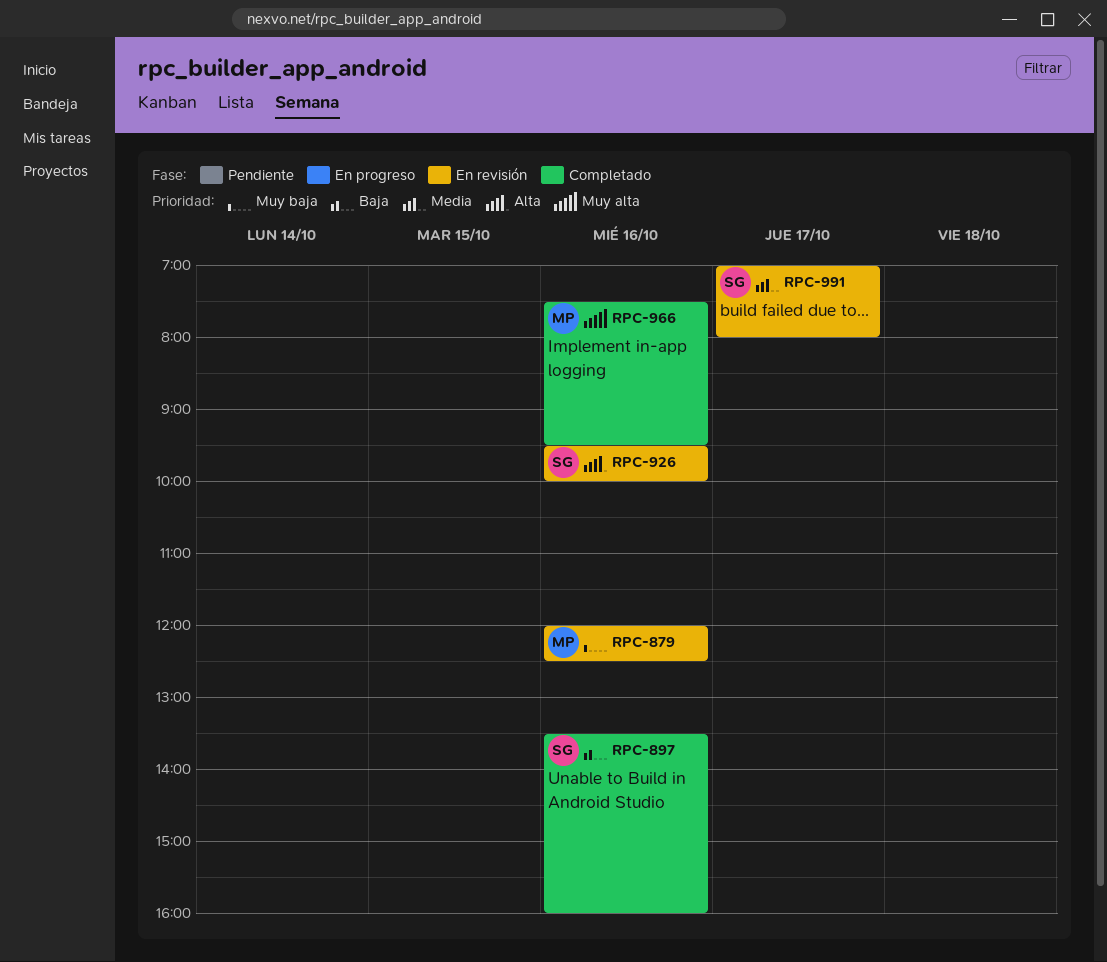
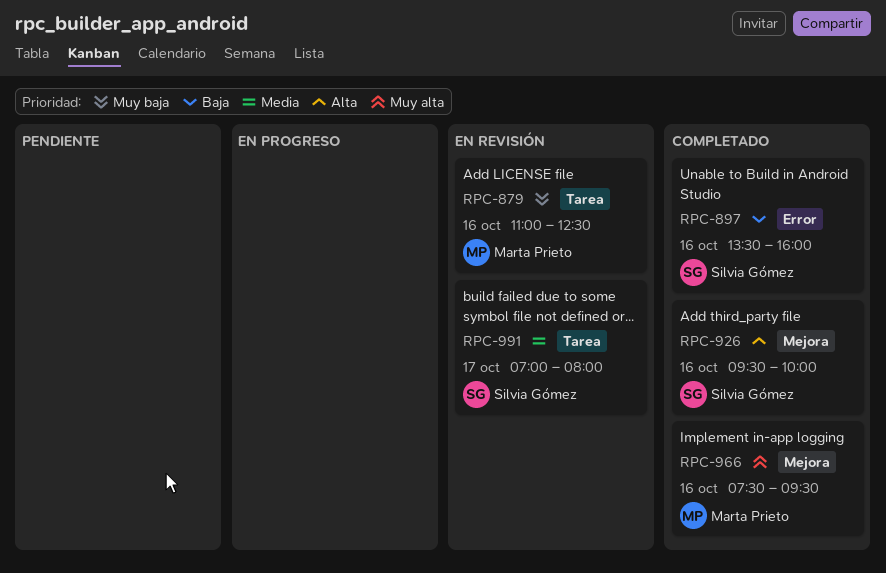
RPC-879, begins: 12:00 -> 11:00
RPC-926, status: En revisión -> Completado

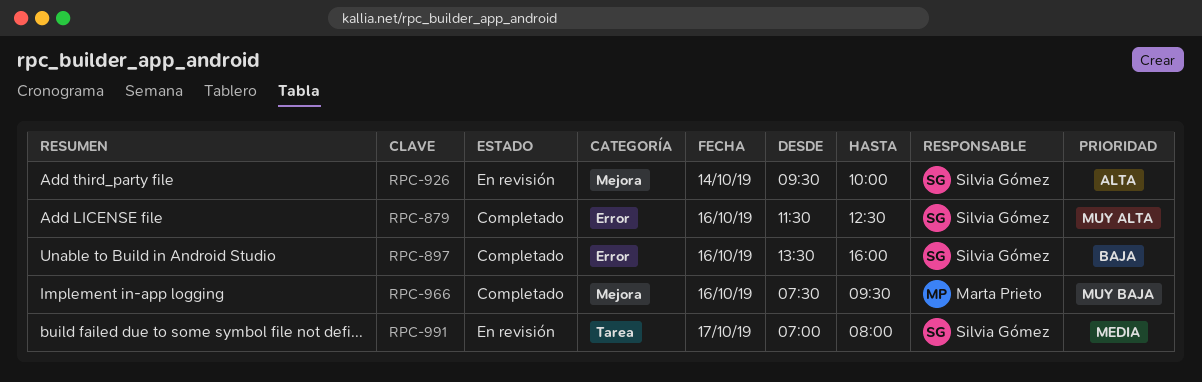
RPC-879, status: En revisión -> Completado
RPC-879, owner: Marta Prieto -> Silvia Gómez
RPC-879, priority: Muy baja -> Muy alta
RPC-879, label: Tarea -> Error
RPC-879, begins: 11:00 -> 11:30
RPC-926, status: Completado -> En revisión
RPC-926, day: Oct 16 -> Oct 14
RPC-966, priority: Muy alta -> Muy baja

